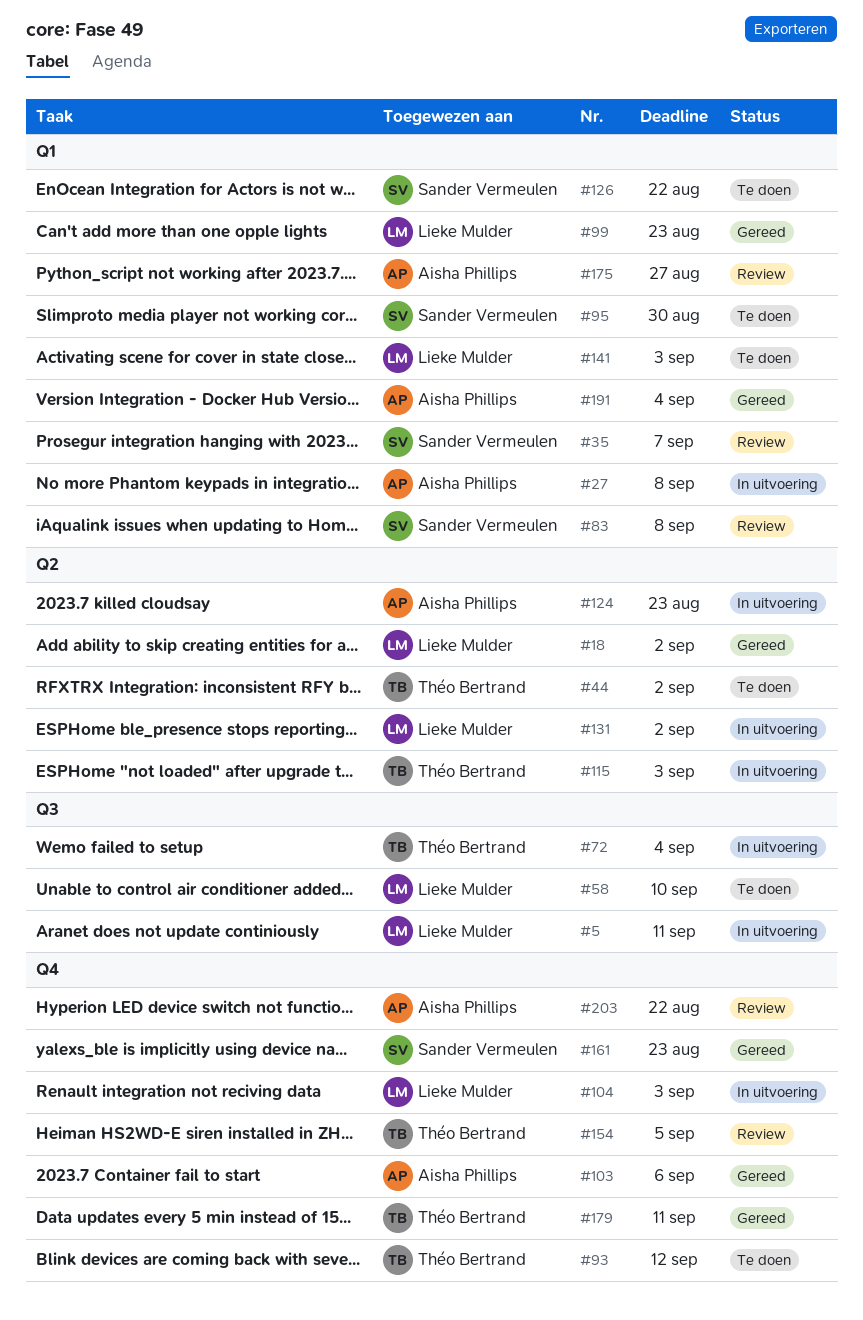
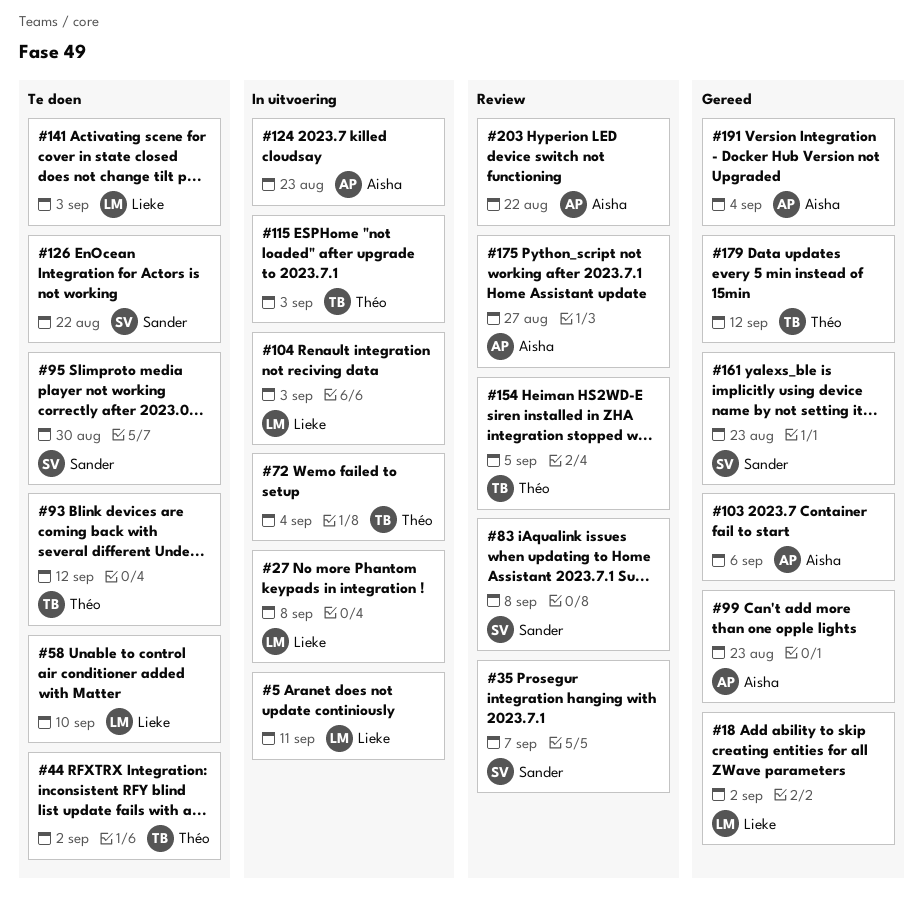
#27, owner: Aisha Phillips -> Lieke Mulder
#99, owner: Lieke Mulder -> Aisha Phillips
#131: present -> none
#179, due: Sep 11 -> Sep 12

